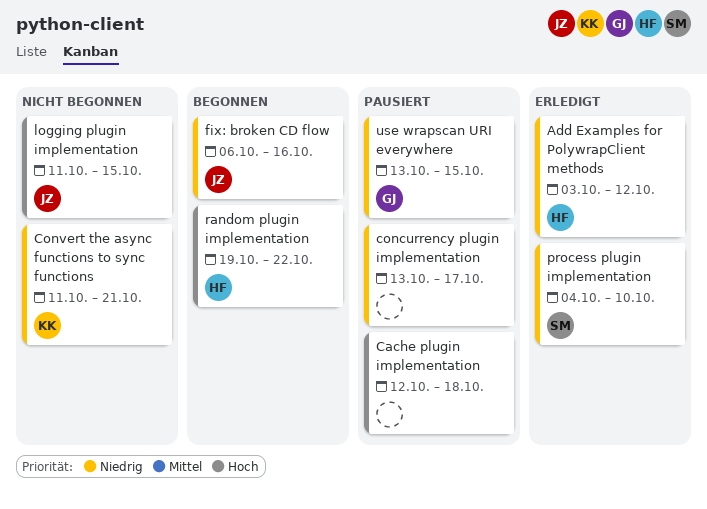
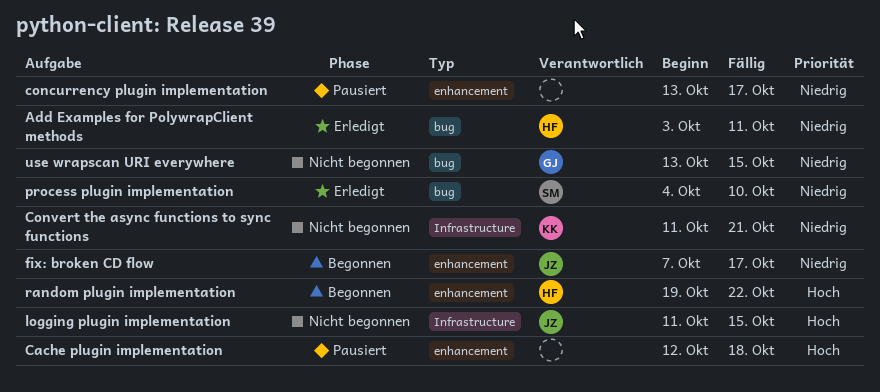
Add Examples for PolywrapClient methods, due: Oct 12 -> Oct 11
fix: broken CD flow, start: Oct 6 -> Oct 7
fix: broken CD flow, due: Oct 16 -> Oct 17
use wrapscan URI everywhere, status: Pausiert -> Nicht begonnen

